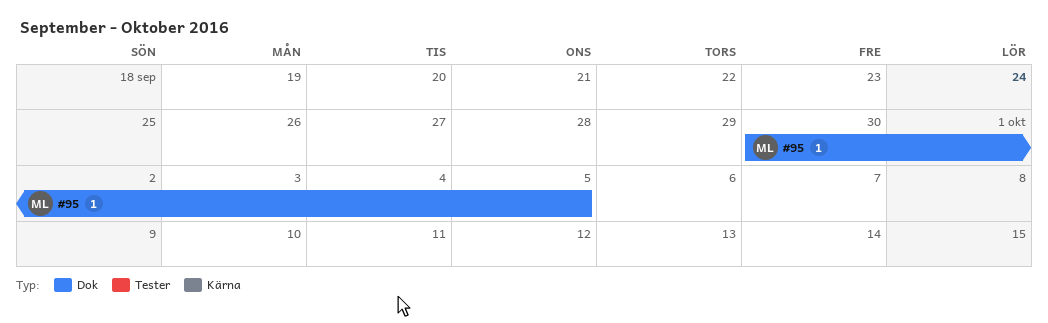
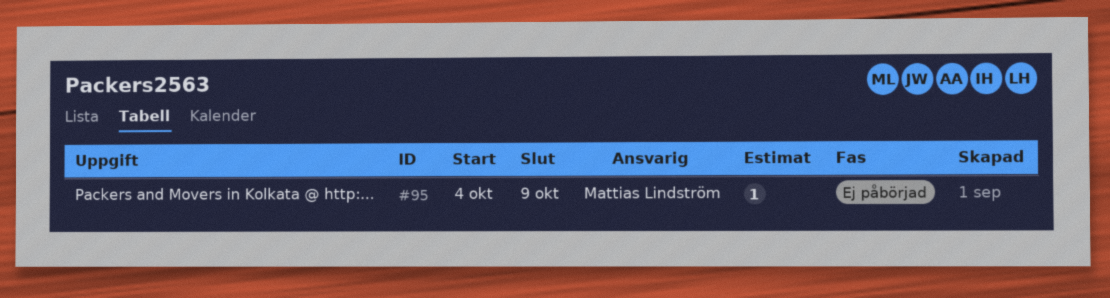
#95, start: Sep 30 -> Oct 4
#95, due: Oct 5 -> Oct 9

